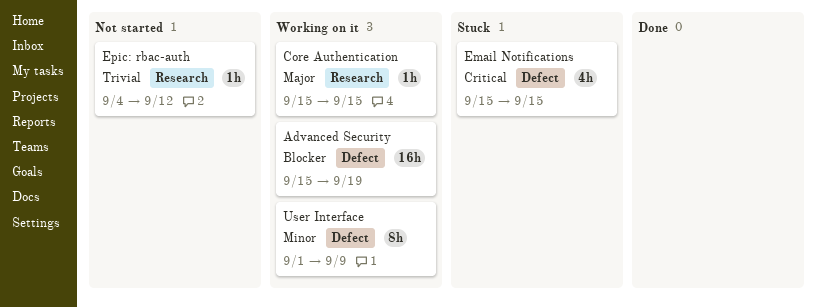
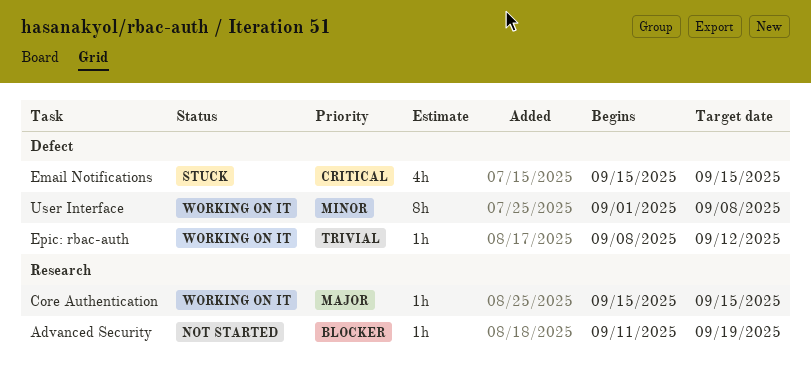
Advanced Security, status: Working on it -> Not started
Advanced Security, label: Defect -> Research
Advanced Security, estimate: 16h -> 1h
Advanced Security, start: Sep 15 -> Sep 11
Epic: rbac-auth, status: Not started -> Working on it
Epic: rbac-auth, label: Research -> Defect
Epic: rbac-auth, start: Sep 4 -> Sep 8
User Interface, due: Sep 9 -> Sep 8

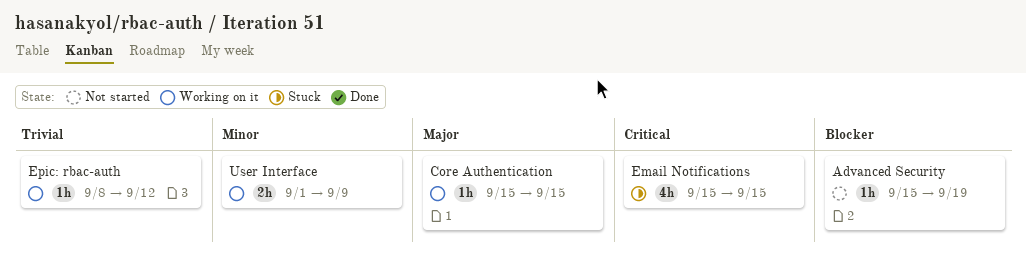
Advanced Security, start: Sep 11 -> Sep 15
User Interface, estimate: 8h -> 2h
User Interface, due: Sep 8 -> Sep 9

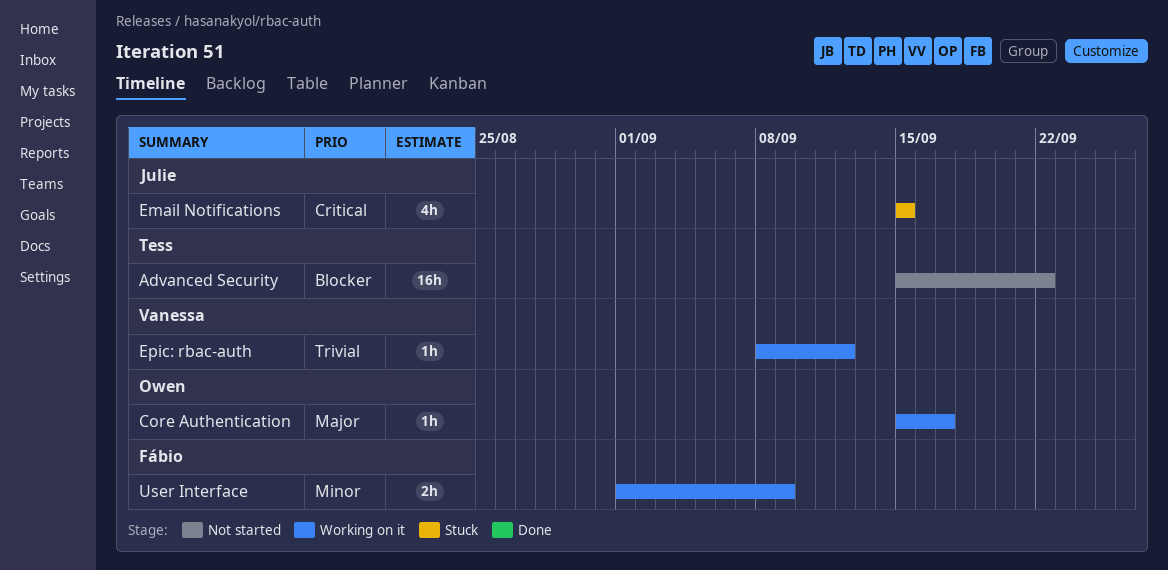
Advanced Security, estimate: 1h -> 16h
Advanced Security, due: Sep 19 -> Sep 22
Core Authentication, due: Sep 15 -> Sep 17

